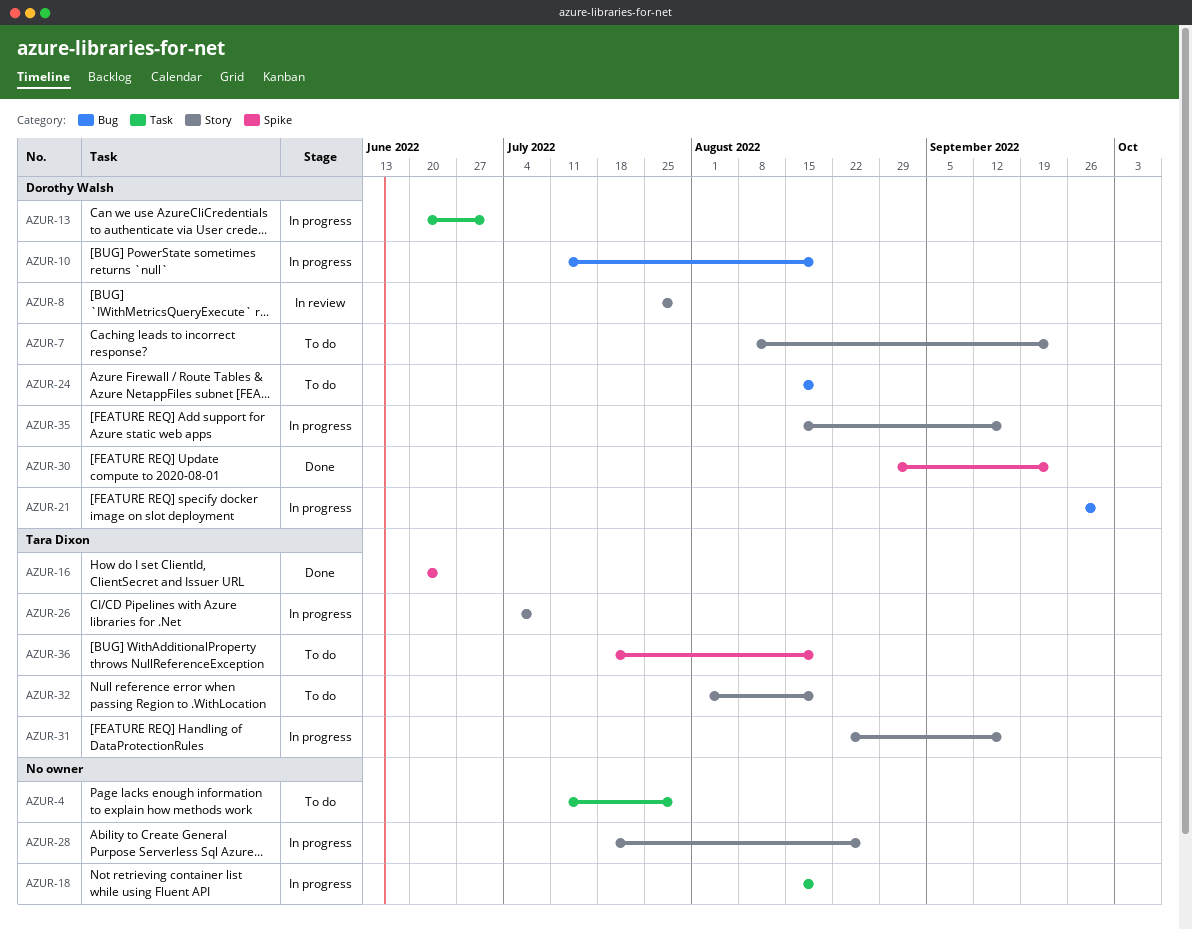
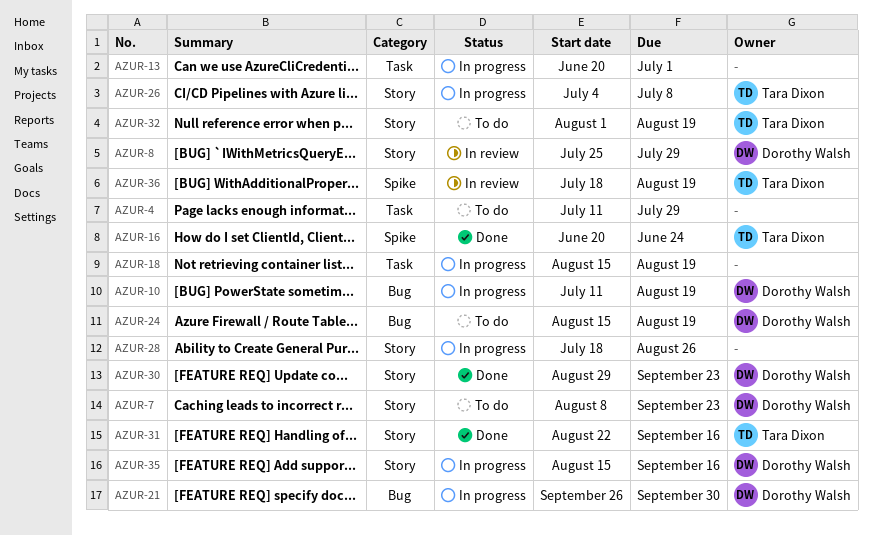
AZUR-13, owner: Dorothy Walsh -> none
AZUR-30, label: Spike -> Story
AZUR-31, status: In progress -> Done
AZUR-36, status: To do -> In review

